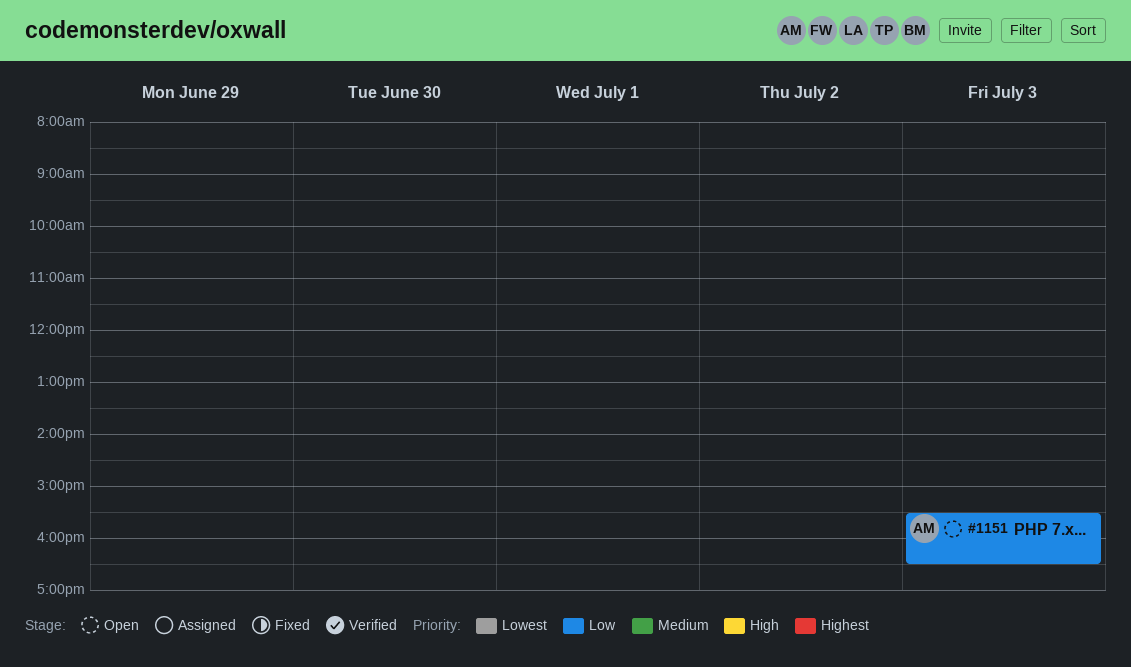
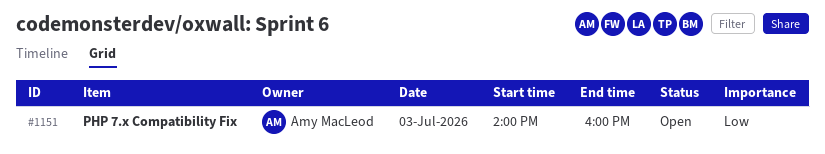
#1151, begins: 15:30 -> 14:00
#1151, ends: 16:30 -> 16:00

